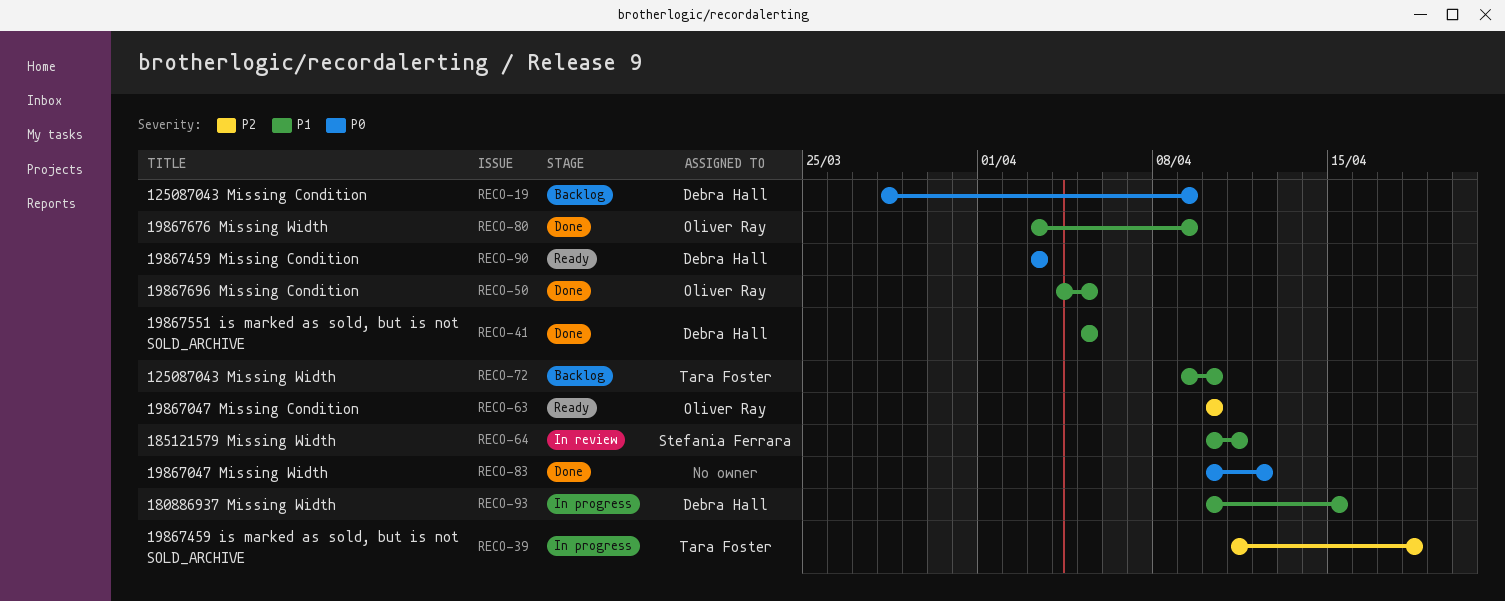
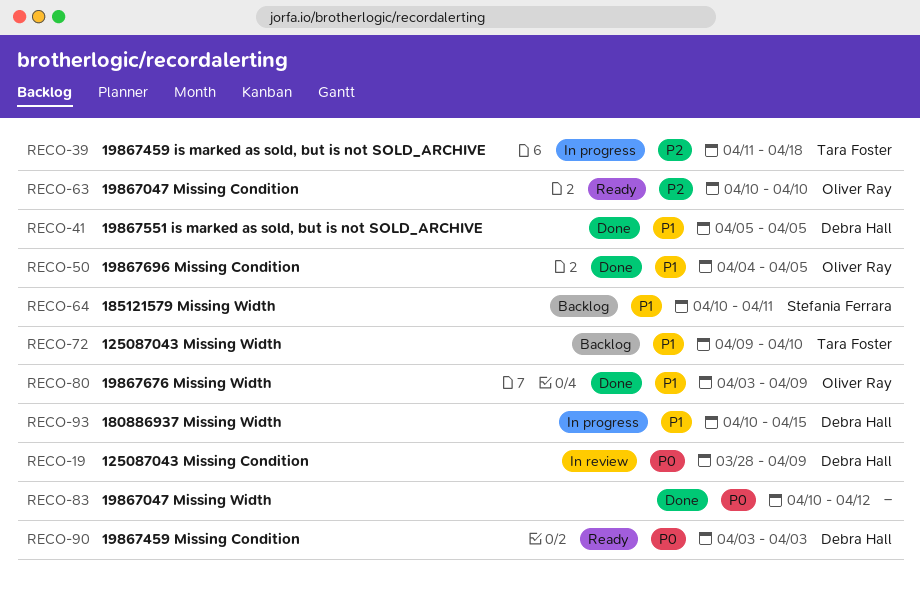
RECO-19, status: Backlog -> In review
RECO-64, status: In review -> Backlog

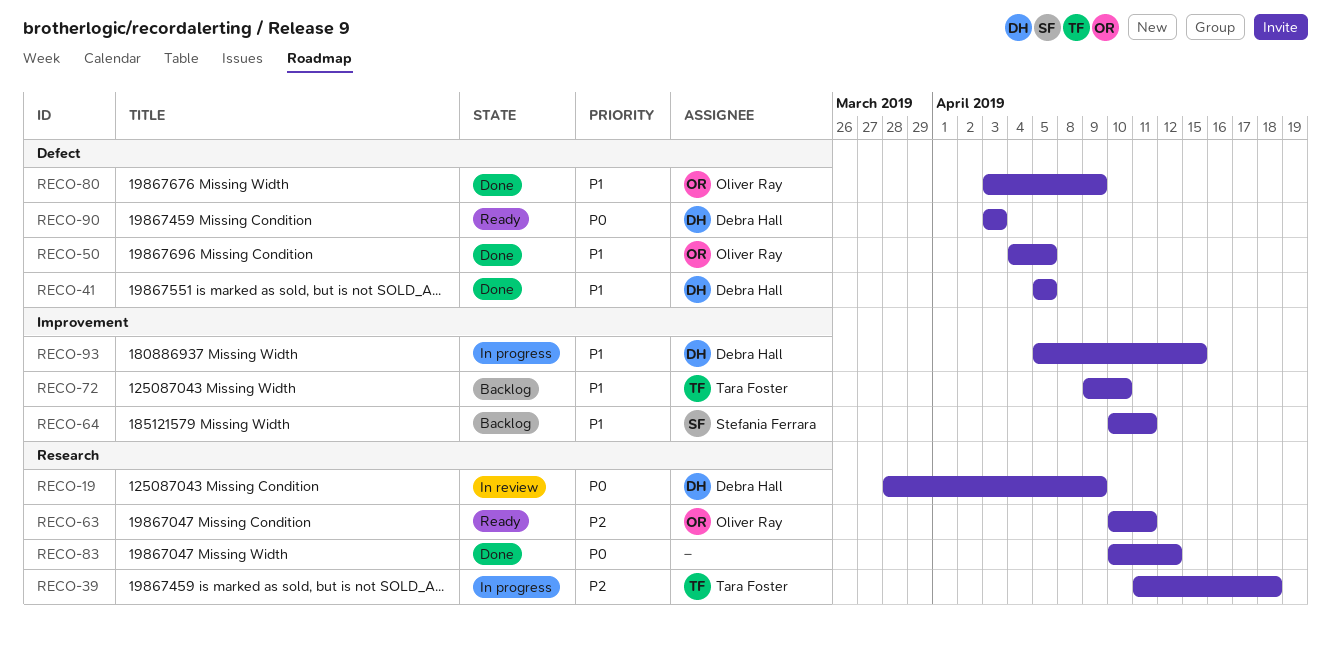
RECO-63, due: Apr 10 -> Apr 11
RECO-93, start: Apr 10 -> Apr 5

